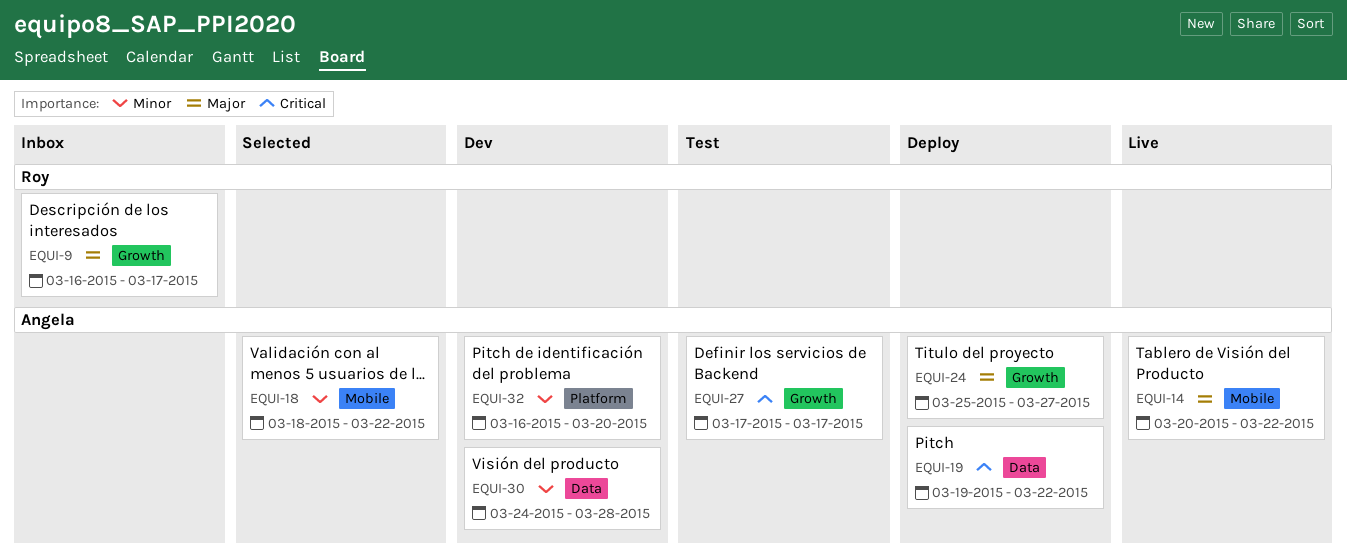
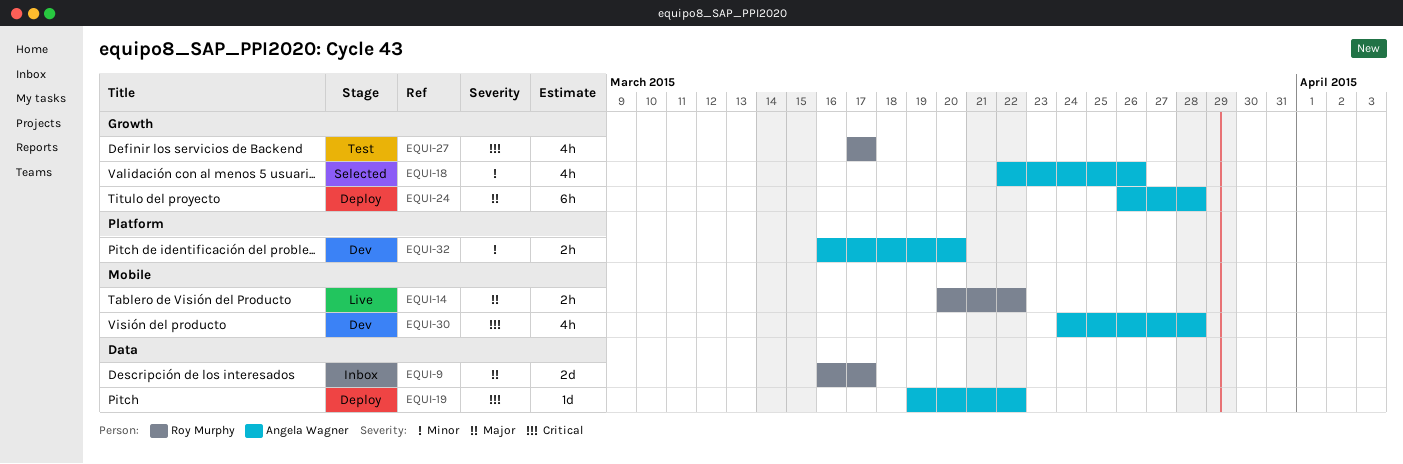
EQUI-9, label: Growth -> Data
EQUI-14, owner: Angela Wagner -> Roy Murphy
EQUI-18, label: Mobile -> Growth
EQUI-18, start: Mar 18 -> Mar 22
EQUI-18, due: Mar 22 -> Mar 26
EQUI-24, start: Mar 25 -> Mar 26
EQUI-24, due: Mar 27 -> Mar 28
EQUI-27, owner: Angela Wagner -> Roy Murphy
EQUI-30, priority: Minor -> Critical
EQUI-30, label: Data -> Mobile

